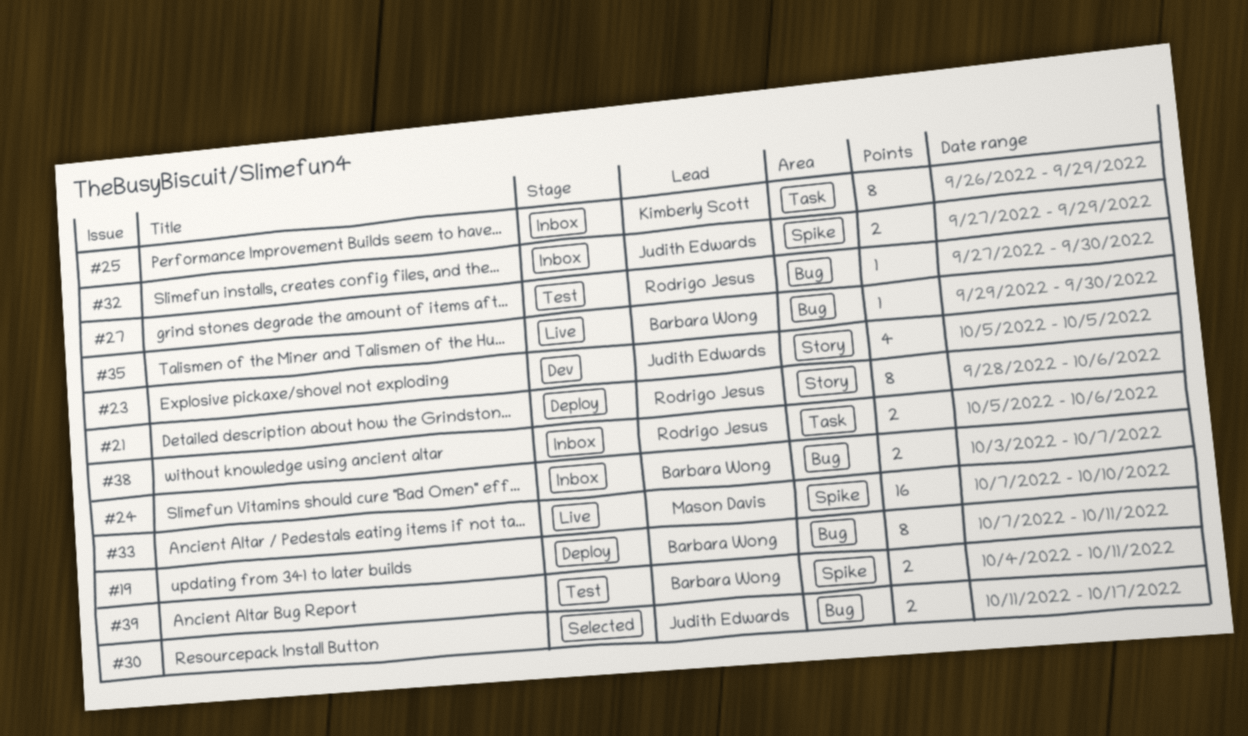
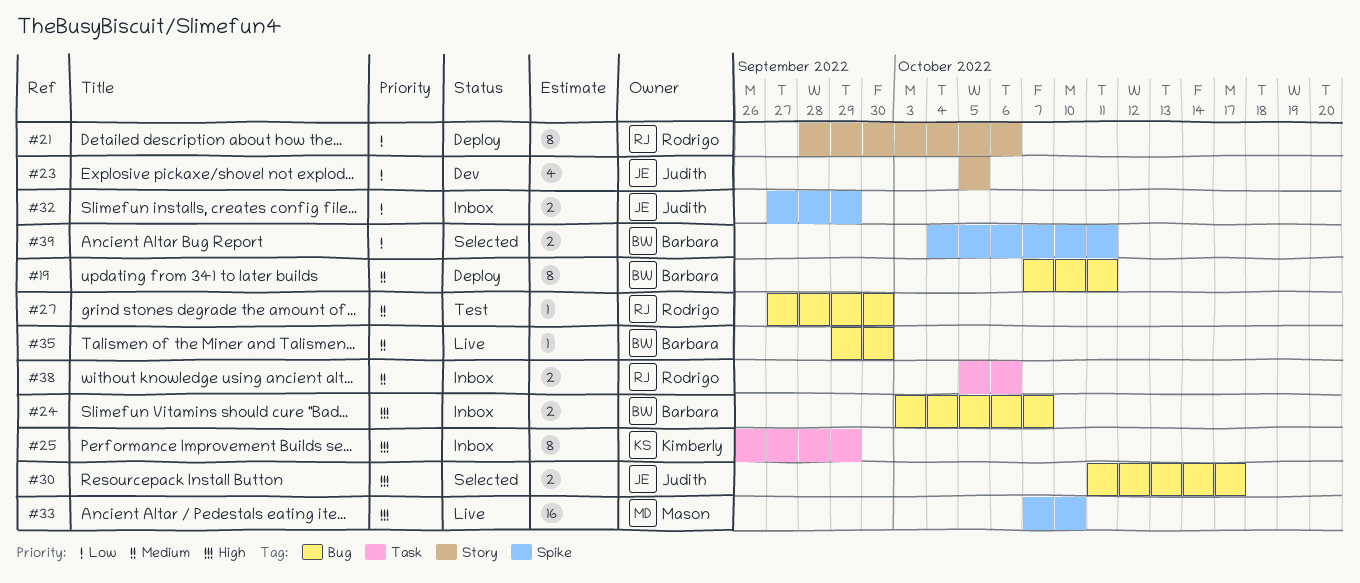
#39, status: Test -> Selected

